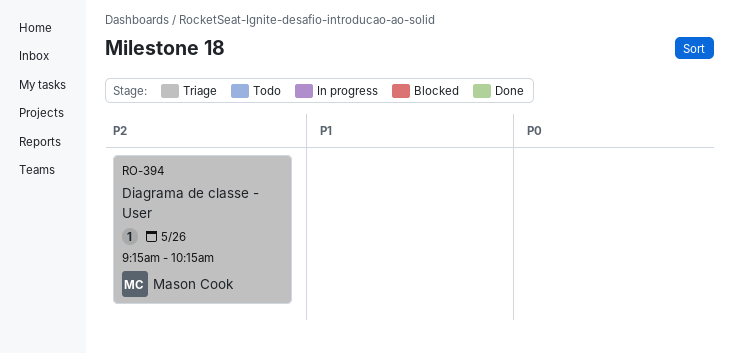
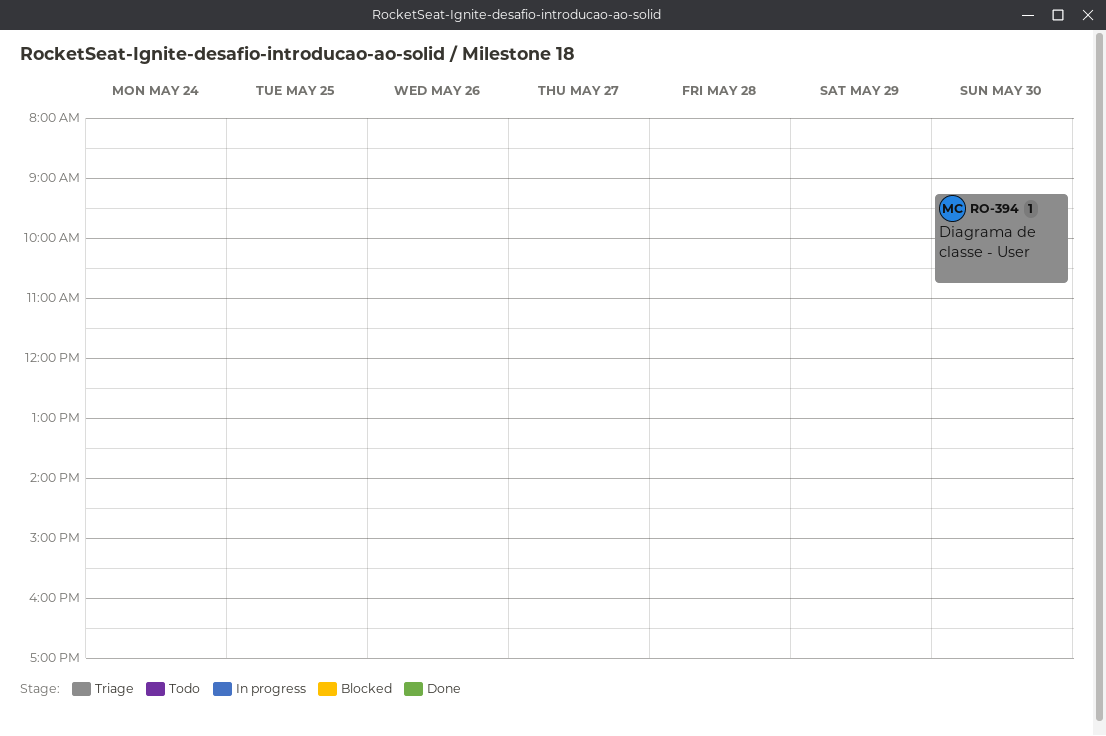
RO-394, day: May 26 -> May 30
RO-394, ends: 10:15 -> 10:45

